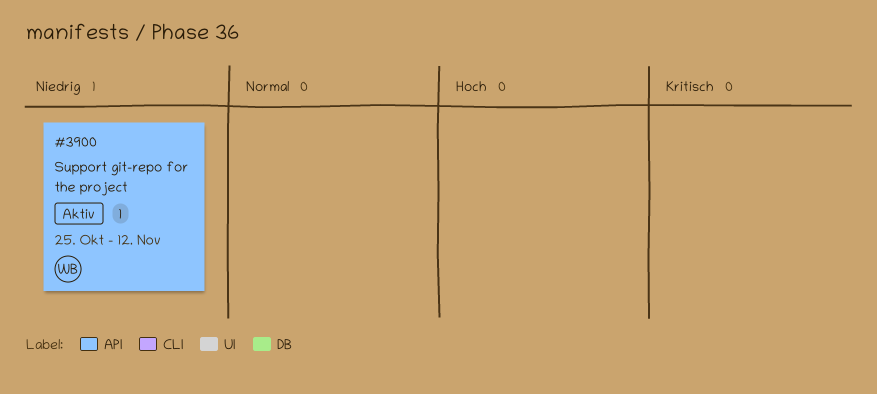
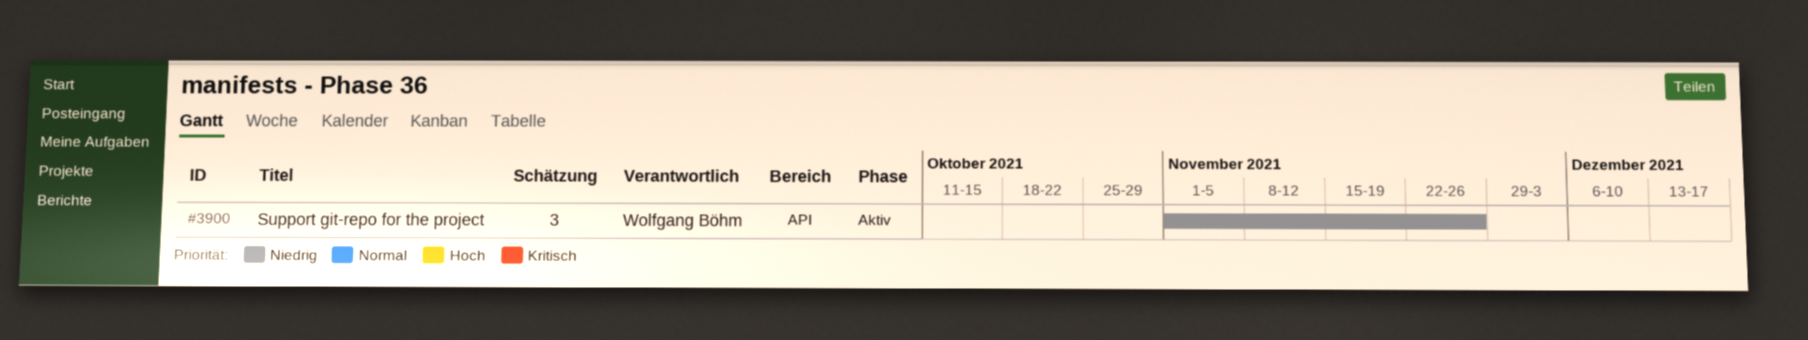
#3900, estimate: 1 -> 3
#3900, start: Oct 25 -> Nov 1
#3900, due: Nov 12 -> Nov 26

